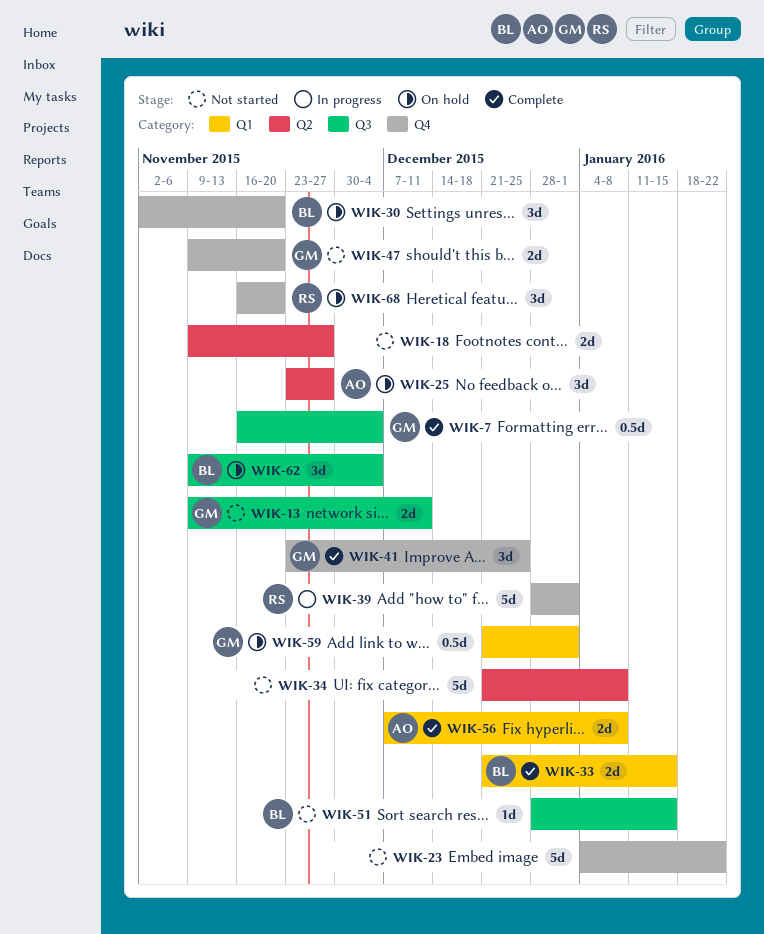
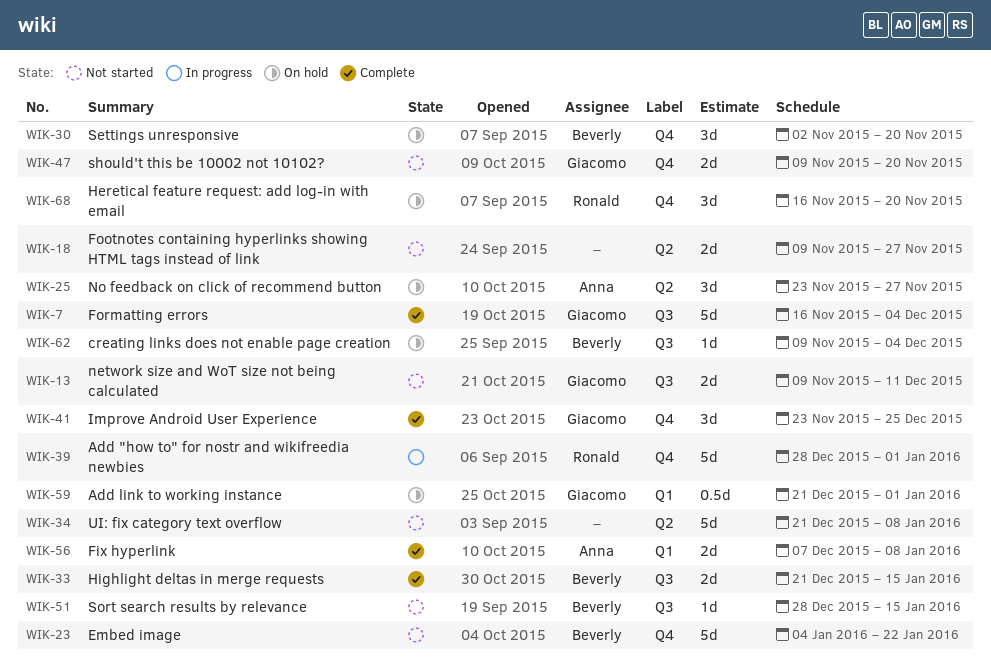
WIK-7, estimate: 0.5d -> 5d
WIK-23, owner: none -> Beverly
WIK-33, label: Q1 -> Q3
WIK-62, estimate: 3d -> 1d

